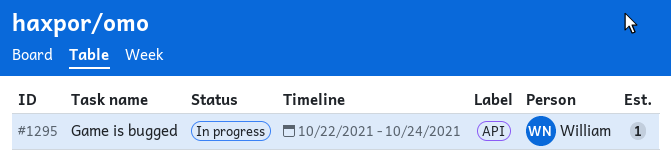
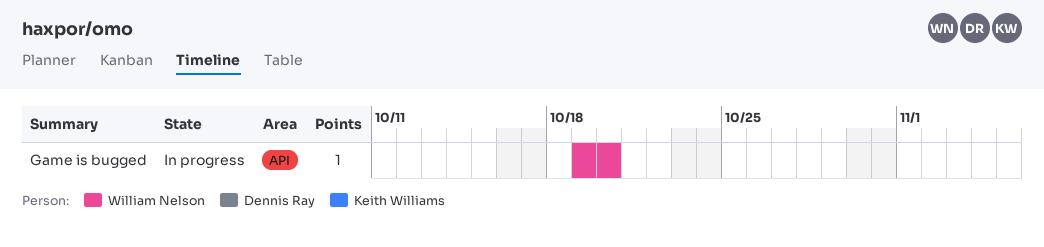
Game is bugged, start: Oct 22 -> Oct 19
Game is bugged, due: Oct 24 -> Oct 20

